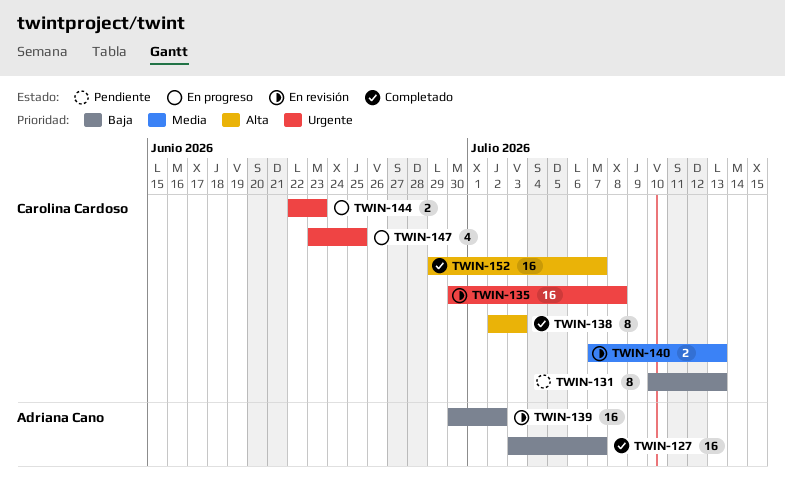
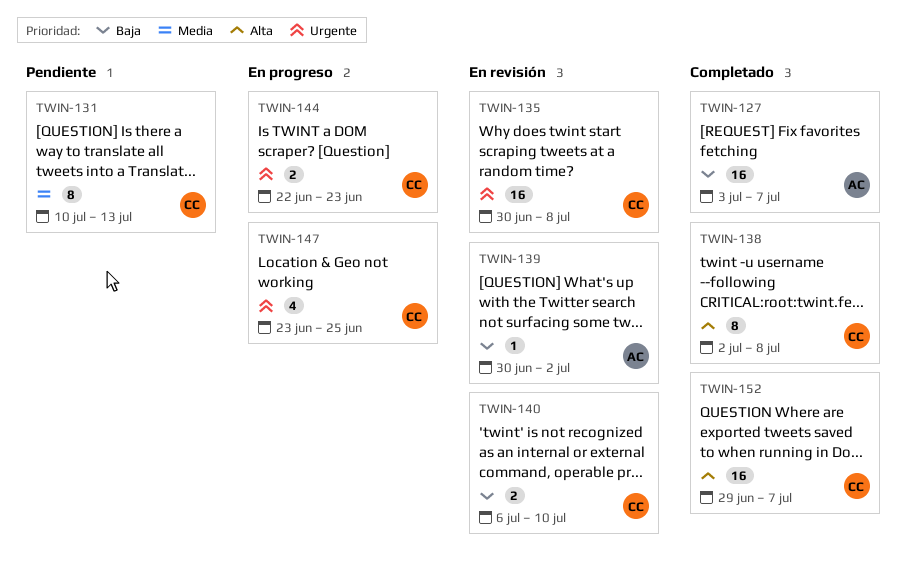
TWIN-131, priority: Baja -> Media
TWIN-138, due: Jul 3 -> Jul 8
TWIN-139, estimate: 16 -> 1
TWIN-140, priority: Media -> Baja
TWIN-140, start: Jul 7 -> Jul 6
TWIN-140, due: Jul 13 -> Jul 10

